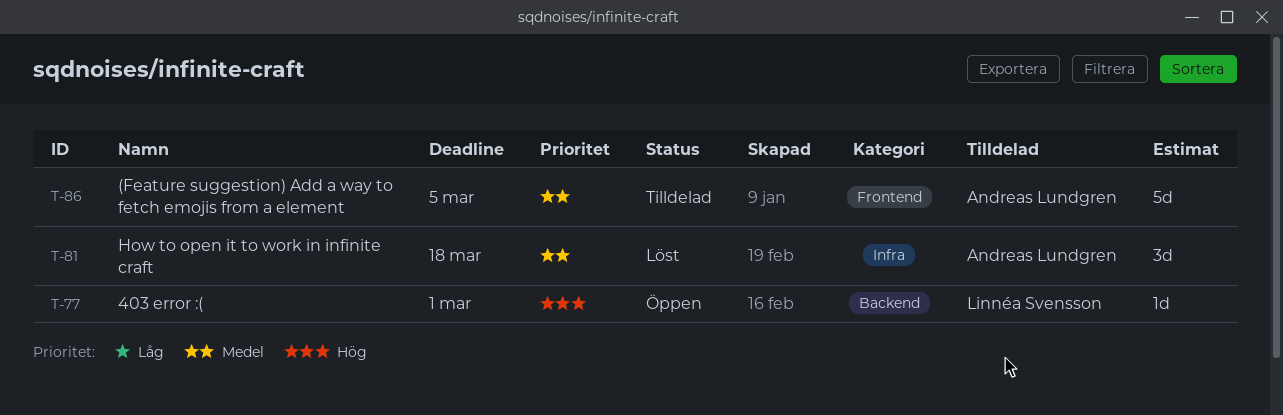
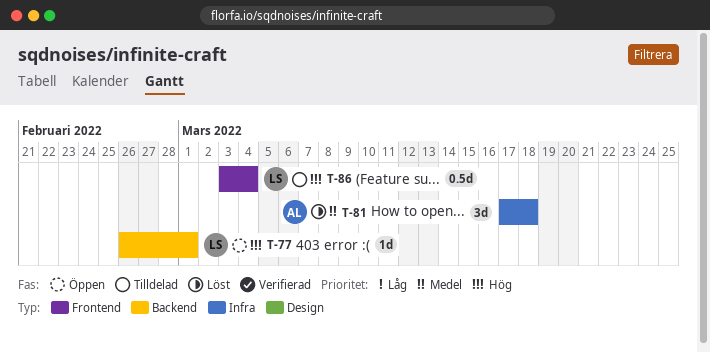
T-86, owner: Andreas Lundgren -> Linnéa Svensson
T-86, priority: Medel -> Hög
T-86, estimate: 5d -> 0.5d
T-86, due: Mar 5 -> Mar 4

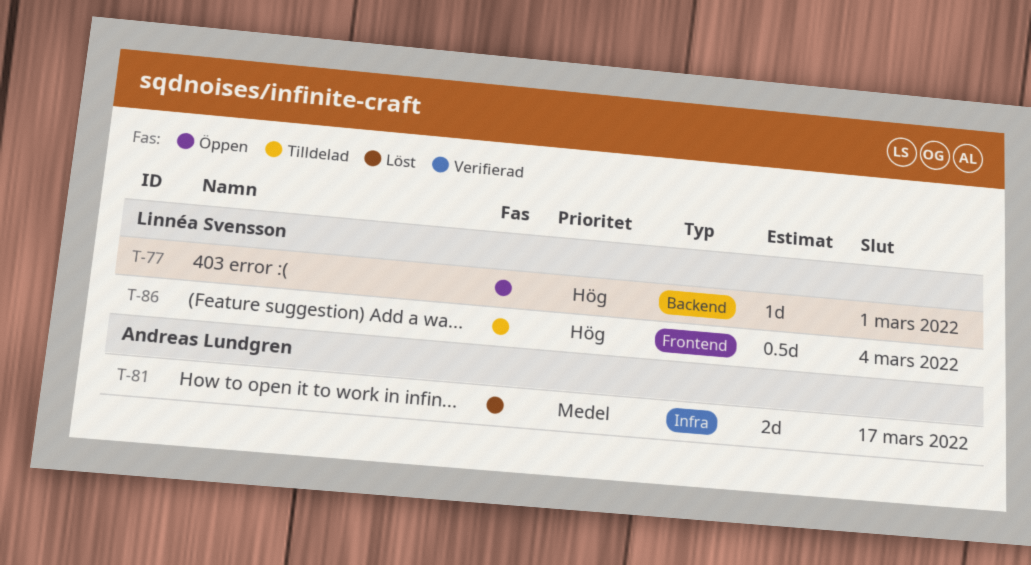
T-81, estimate: 3d -> 2d
T-81, due: Mar 18 -> Mar 17

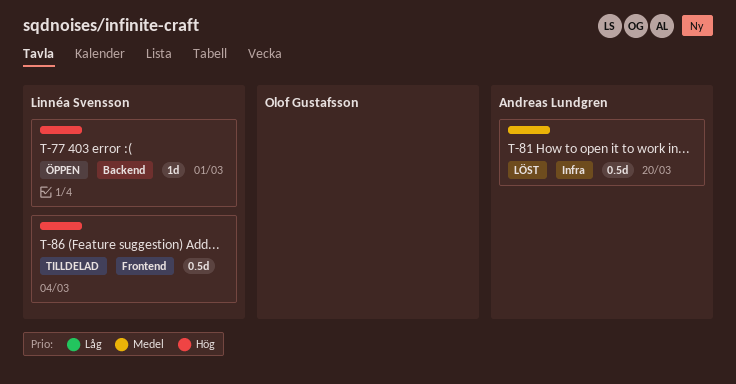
T-81, estimate: 2d -> 0.5d
T-81, due: Mar 17 -> Mar 20

